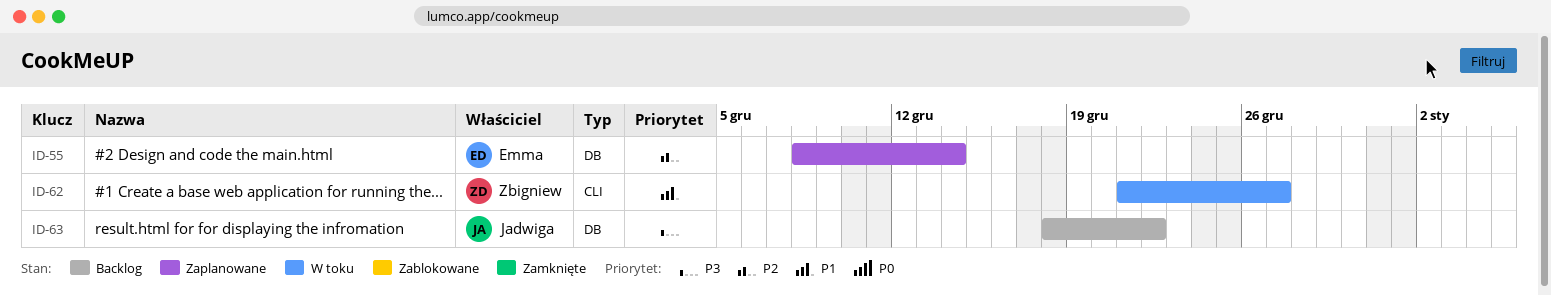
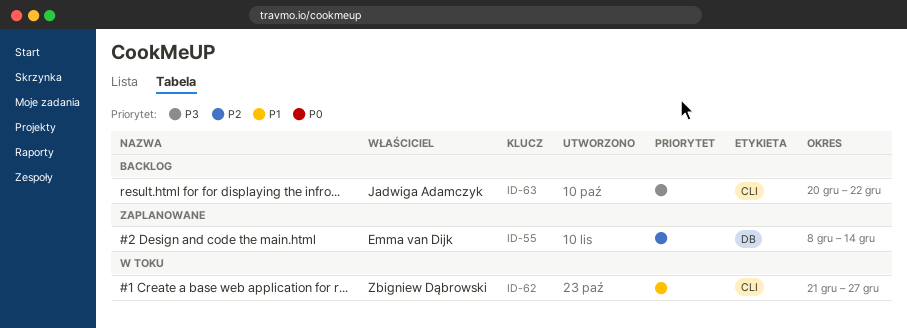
ID-63, label: DB -> CLI
ID-63, start: Dec 18 -> Dec 20

